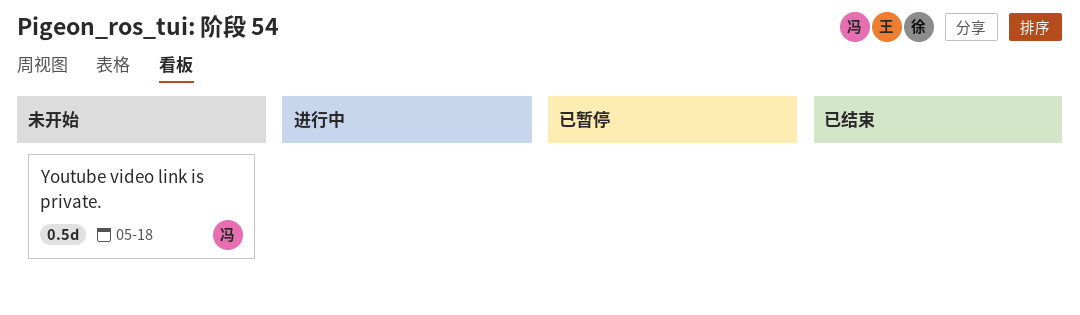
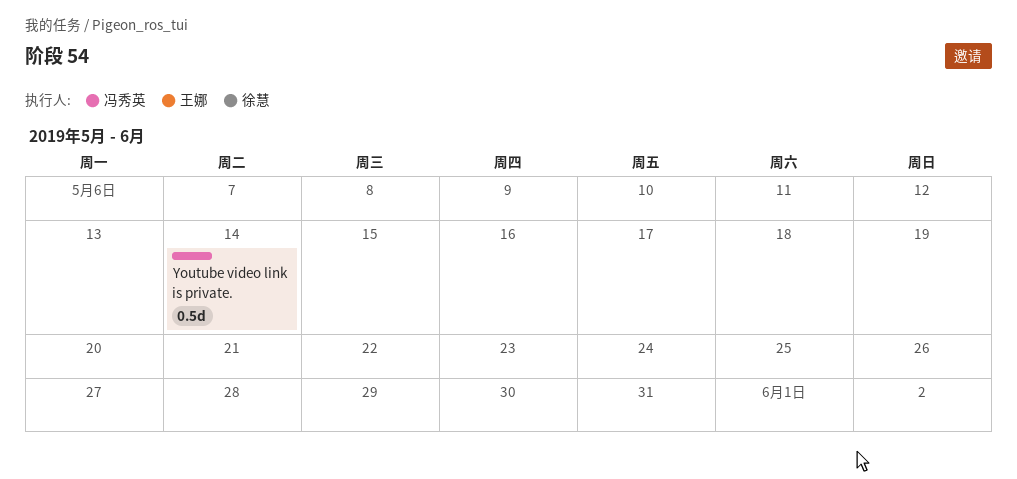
Youtube video link is private., due: May 18 -> May 14

